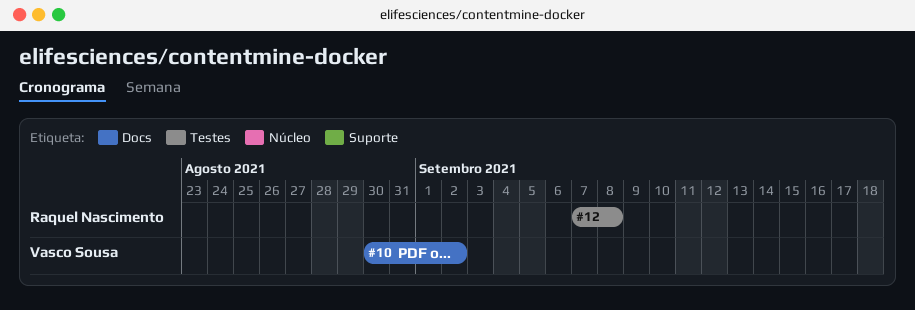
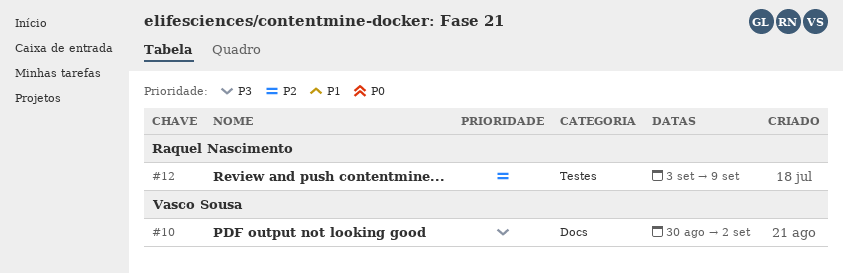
#12, start: Sep 7 -> Sep 3
#12, due: Sep 8 -> Sep 9

